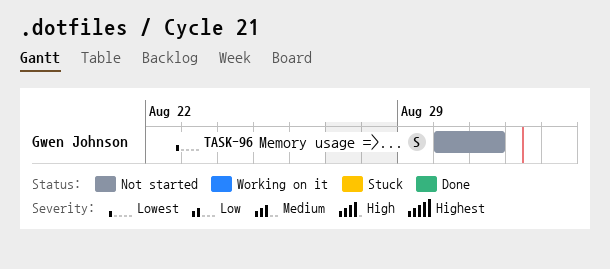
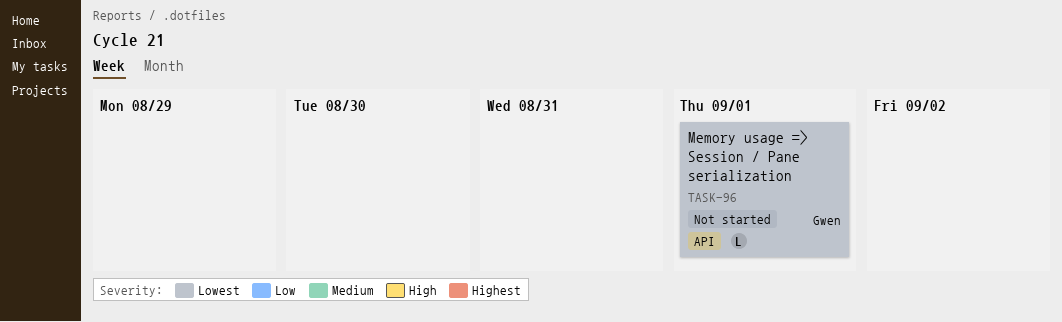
TASK-96, estimate: S -> L
TASK-96, due: Aug 31 -> Sep 1

